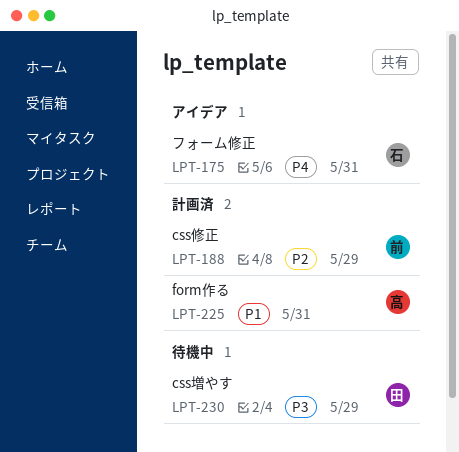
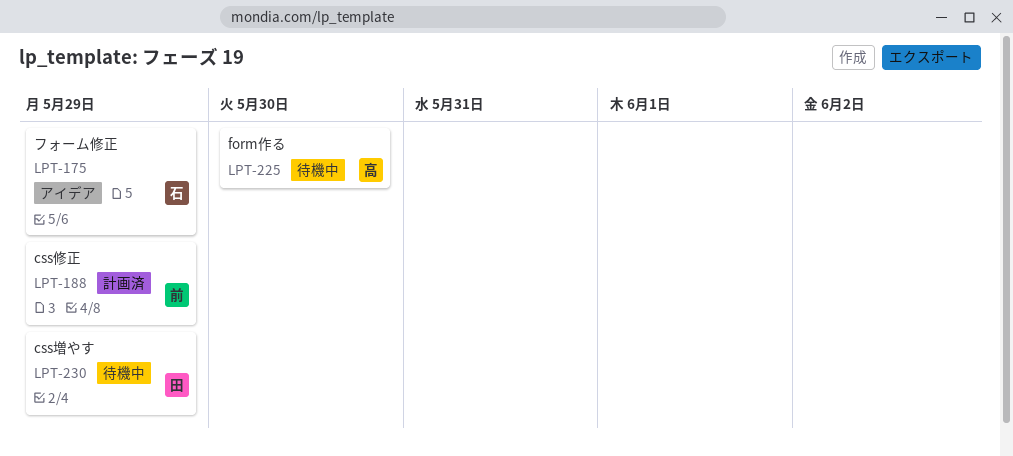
LPT-175, due: May 31 -> May 29
LPT-225, status: 計画済 -> 待機中
LPT-225, due: May 31 -> May 30

